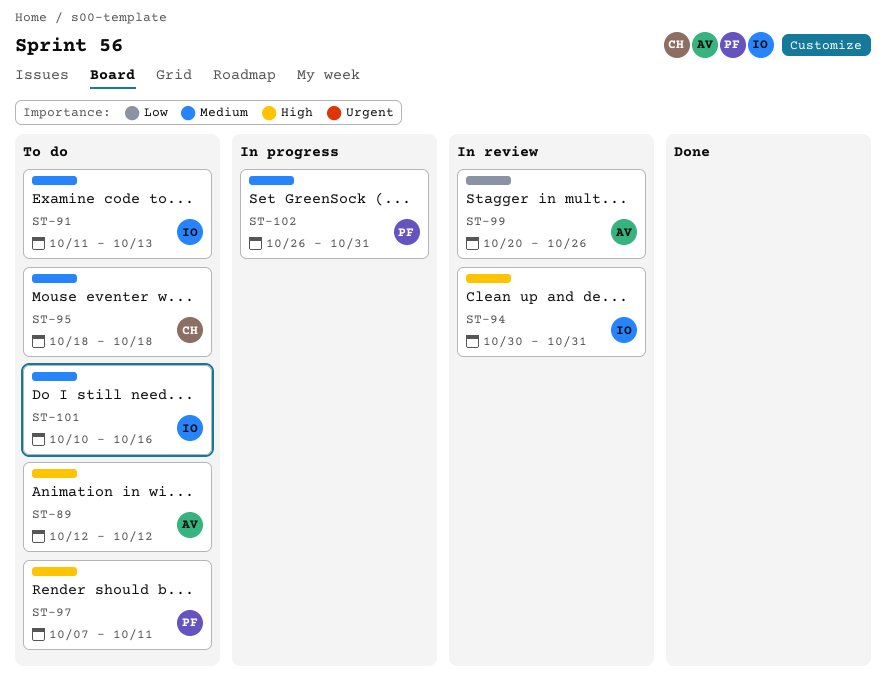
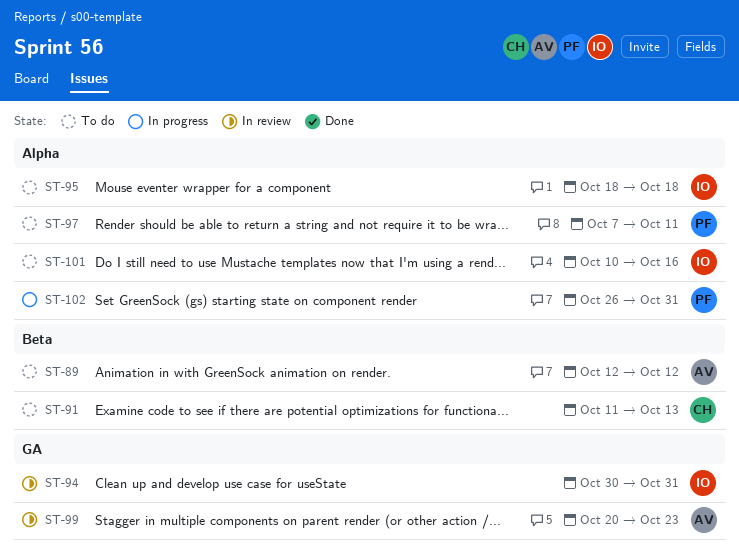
ST-91, owner: IO -> CH
ST-95, owner: CH -> IO
ST-99, due: Oct 26 -> Oct 23

